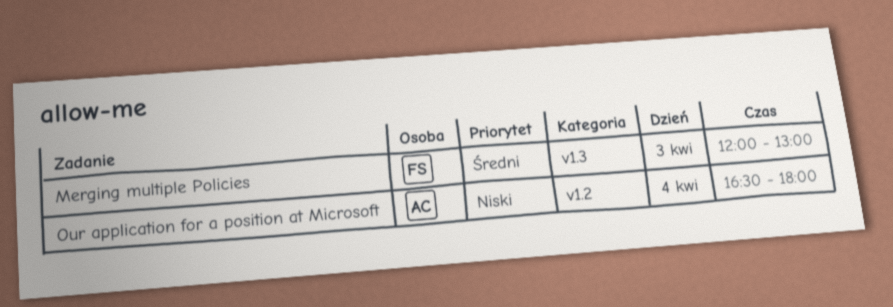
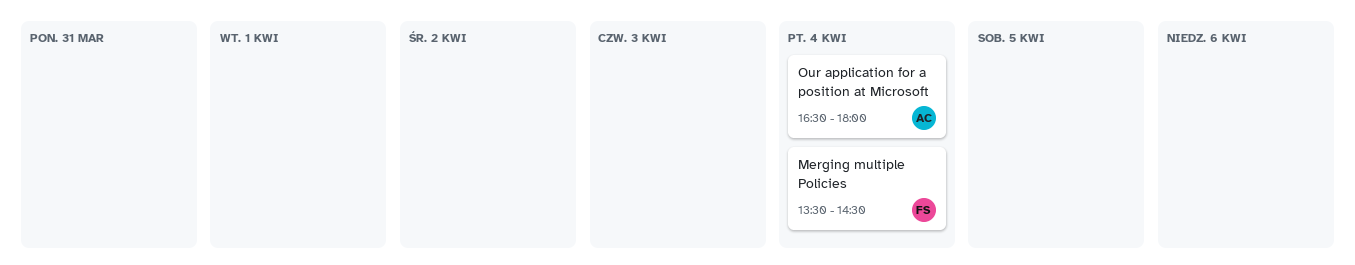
Merging multiple Policies, day: Apr 3 -> Apr 4
Merging multiple Policies, begins: 12:00 -> 13:30
Merging multiple Policies, ends: 13:00 -> 14:30

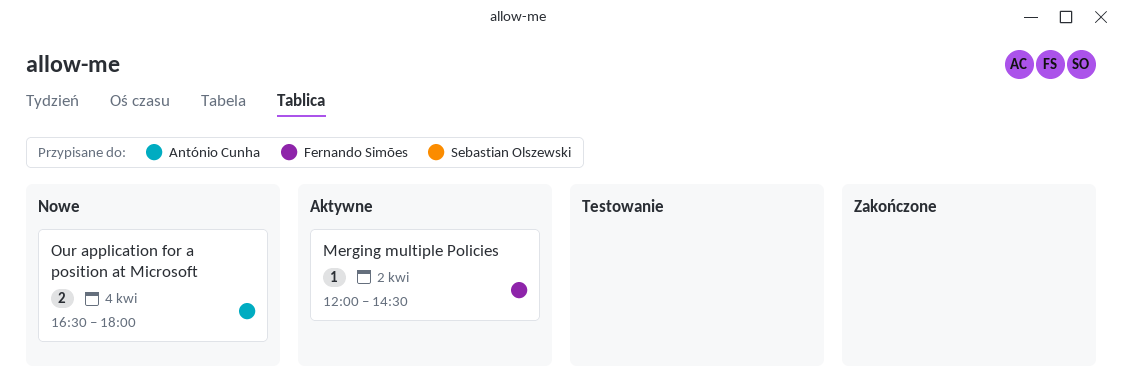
Merging multiple Policies, day: Apr 4 -> Apr 2
Merging multiple Policies, begins: 13:30 -> 12:00

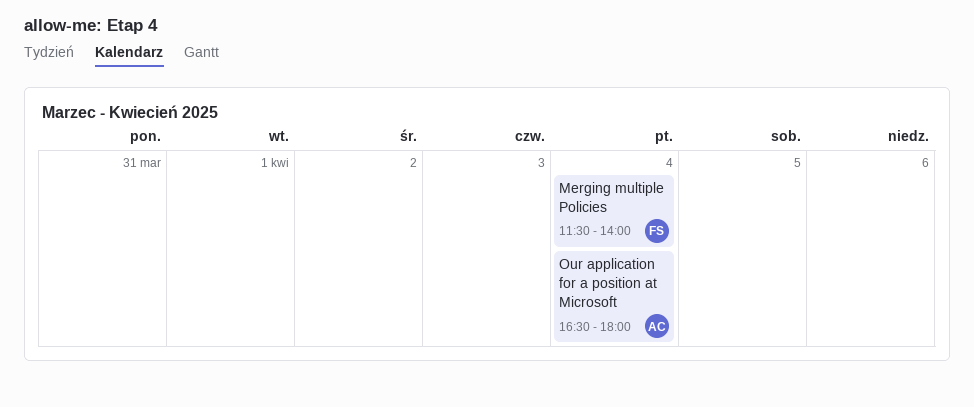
Merging multiple Policies, day: Apr 2 -> Apr 4
Merging multiple Policies, begins: 12:00 -> 11:30
Merging multiple Policies, ends: 14:30 -> 14:00

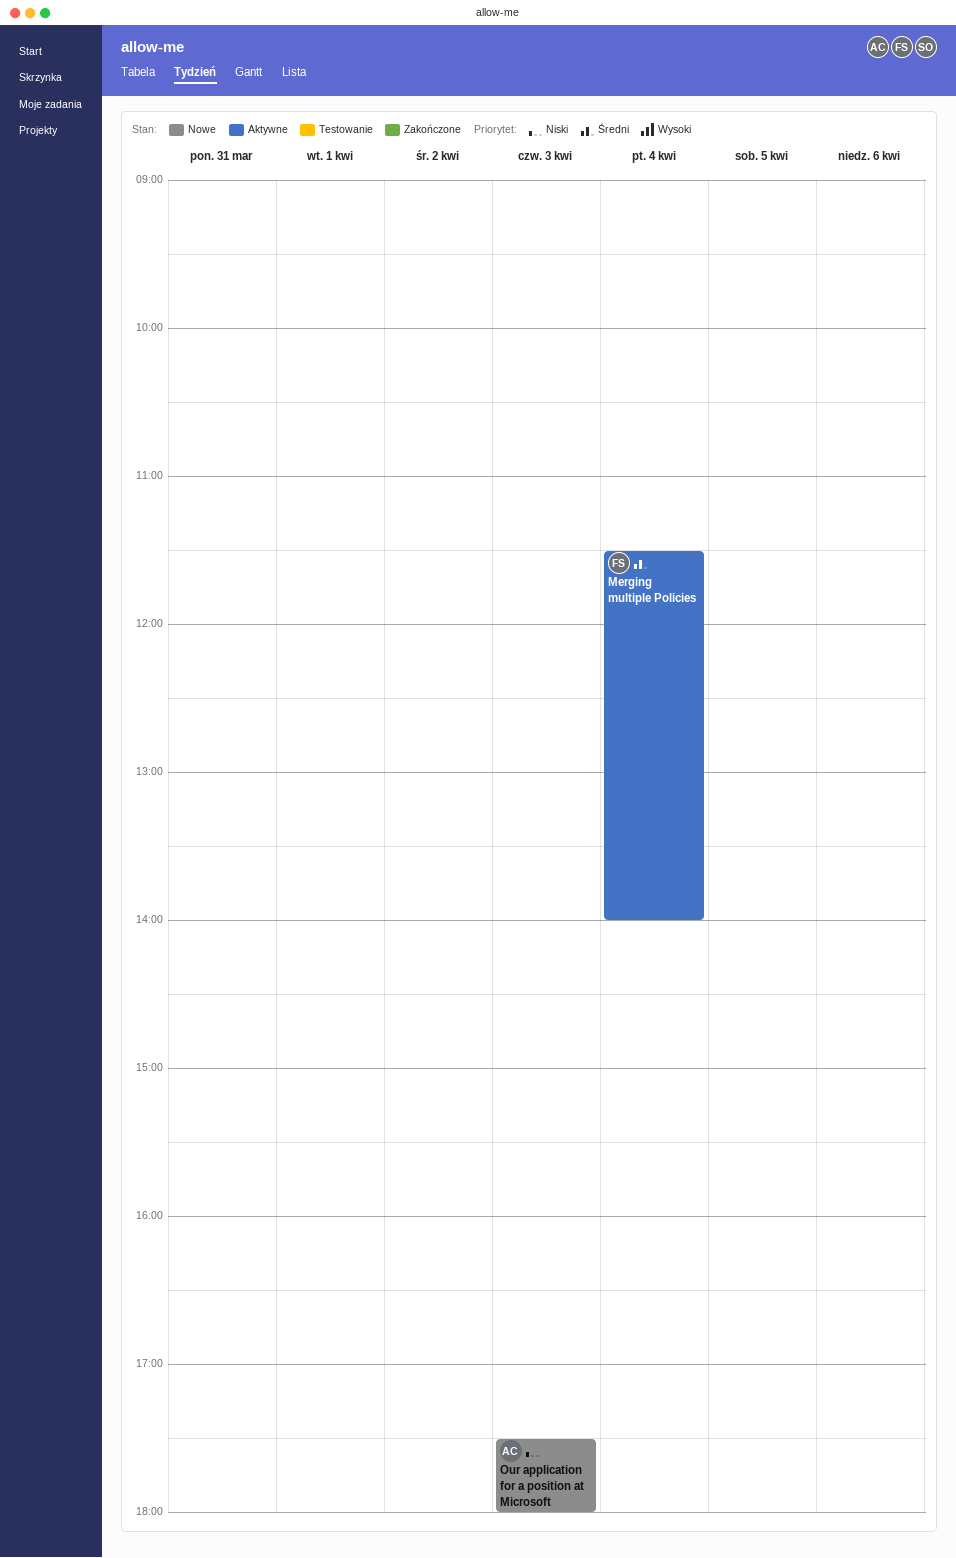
Our application for a position at Microsoft, day: Apr 4 -> Apr 3
Our application for a position at Microsoft, begins: 16:30 -> 17:30

